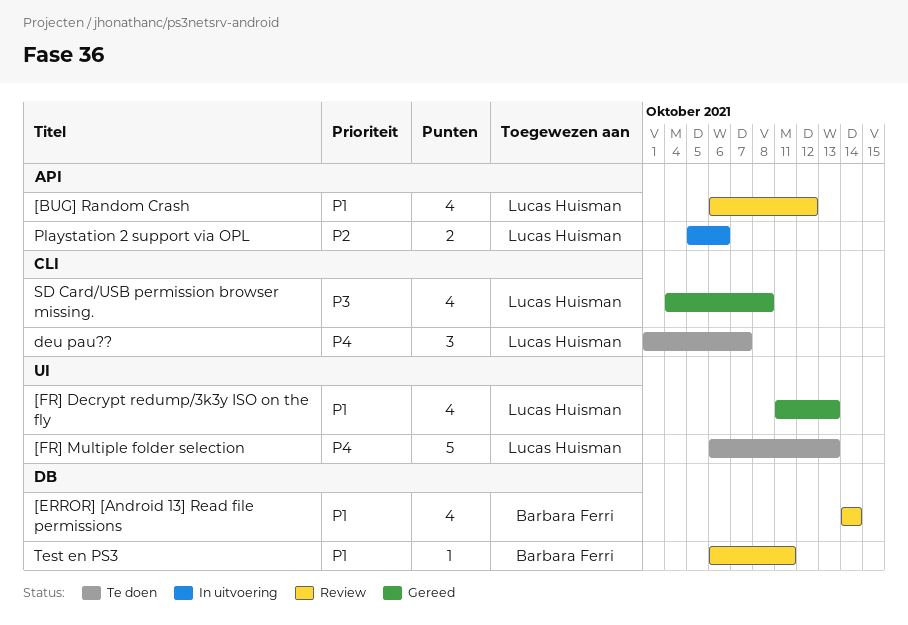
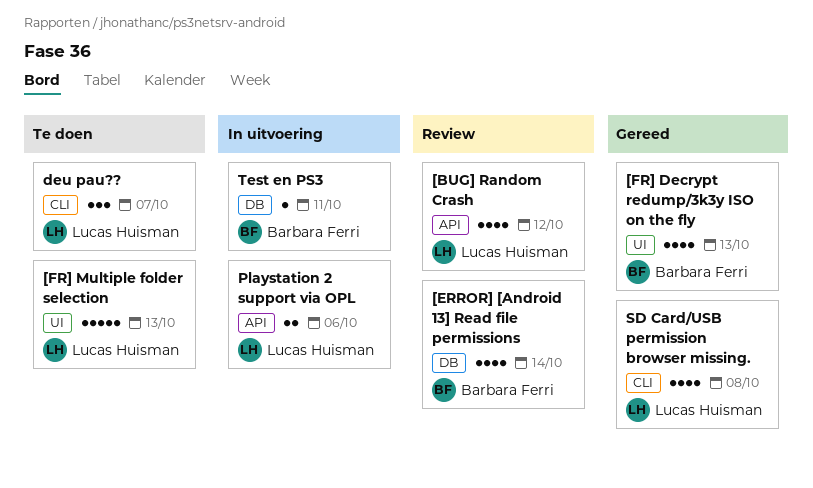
[FR] Decrypt redump/3k3y ISO on the fly, owner: Lucas Huisman -> Barbara Ferri
Test en PS3, status: Review -> In uitvoering

